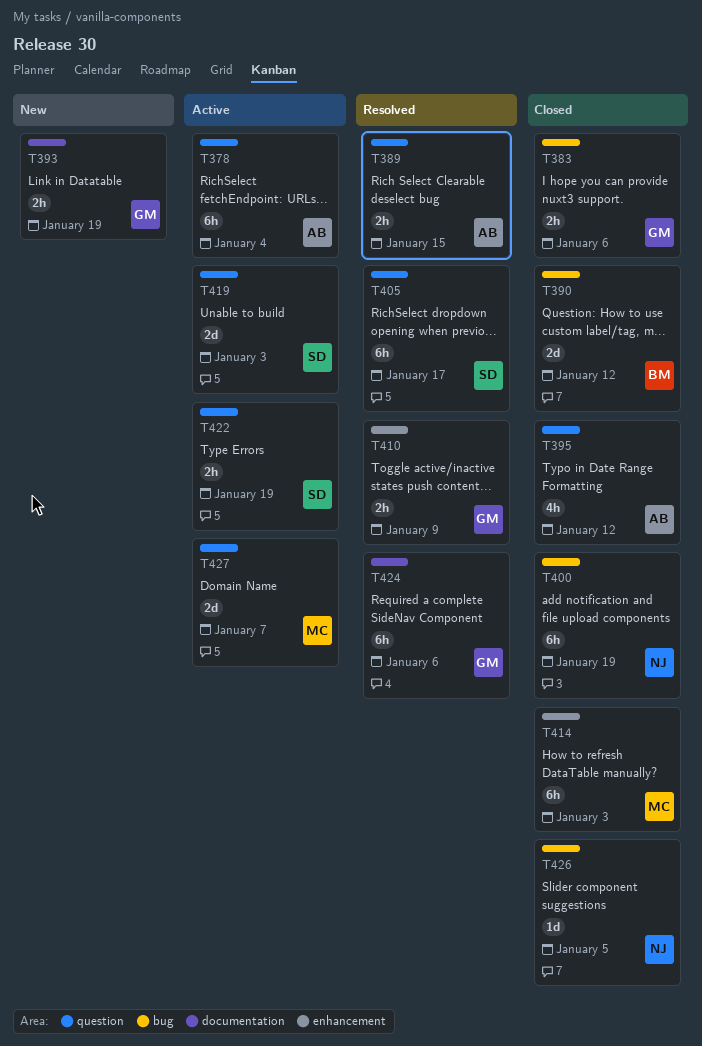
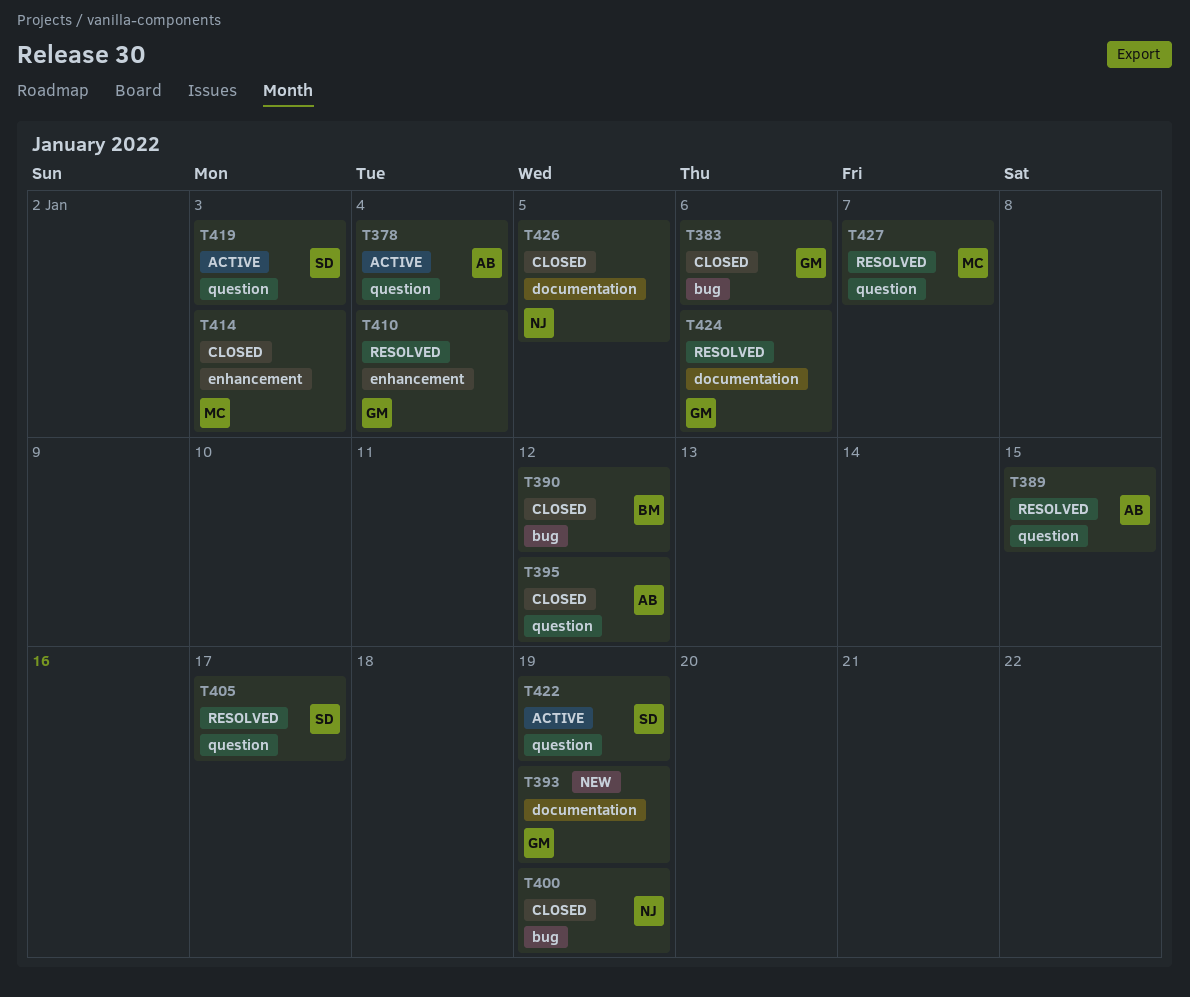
T410, due: Jan 9 -> Jan 4
T426, label: bug -> documentation
T427, status: Active -> Resolved

